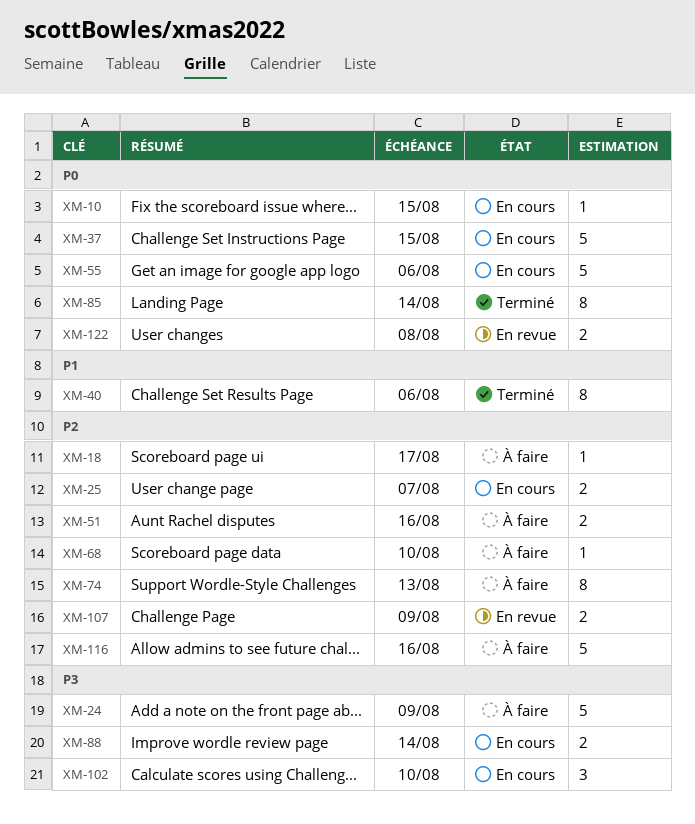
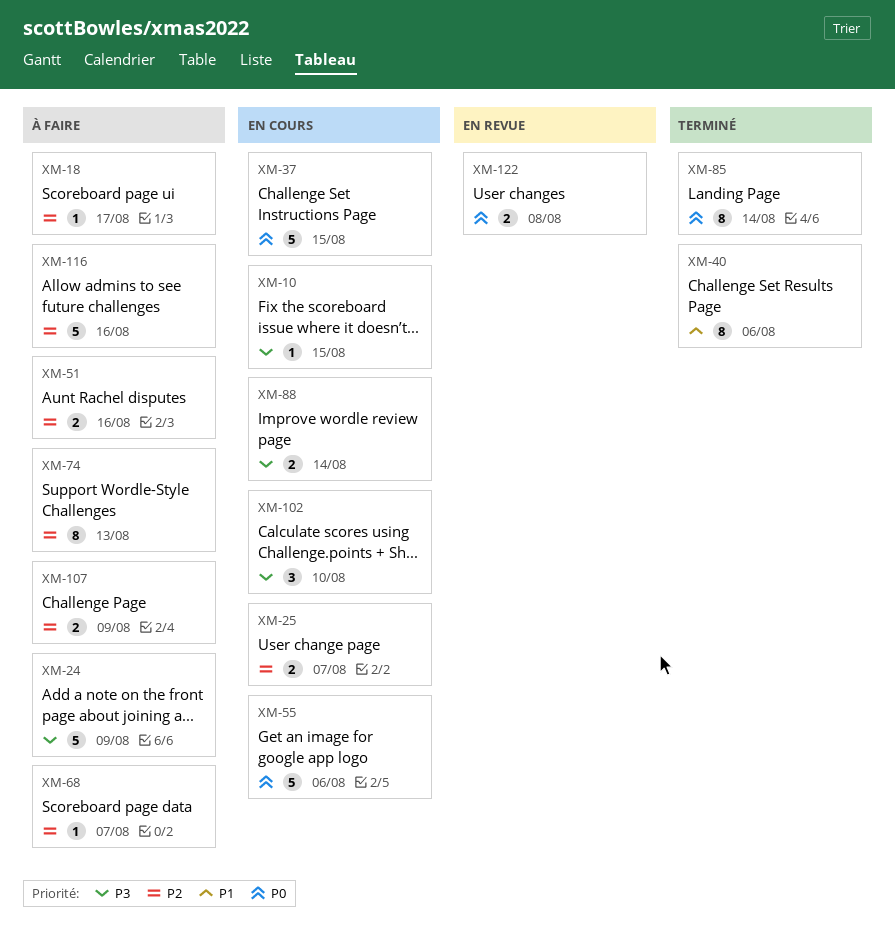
XM-10, priority: P0 -> P3
XM-68, due: Aug 10 -> Aug 7
XM-107, status: En revue -> À faire

